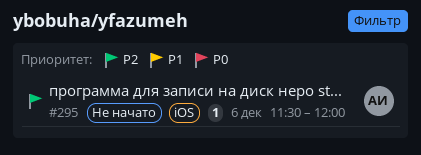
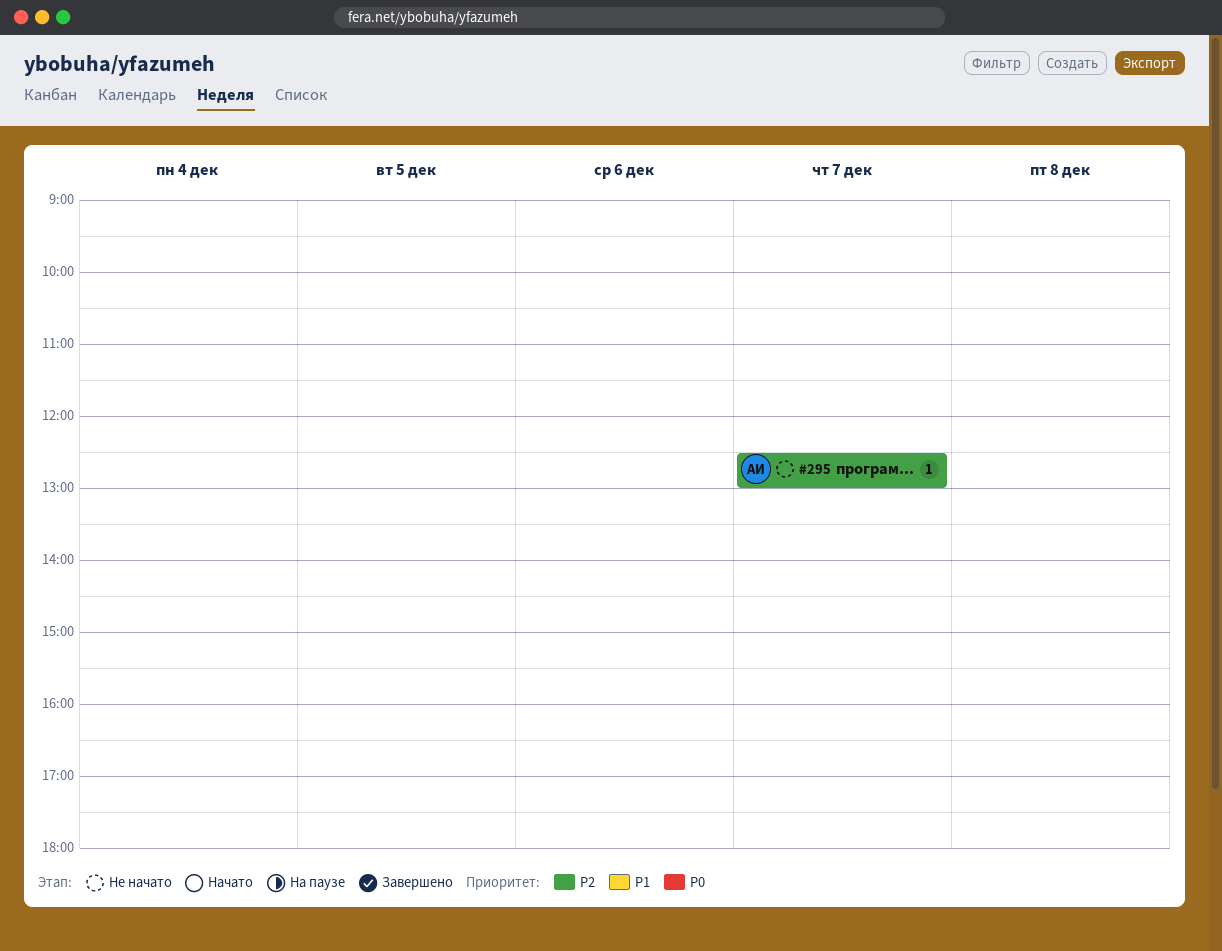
#295, day: Dec 6 -> Dec 7
#295, begins: 11:30 -> 12:30
#295, ends: 12:00 -> 13:00

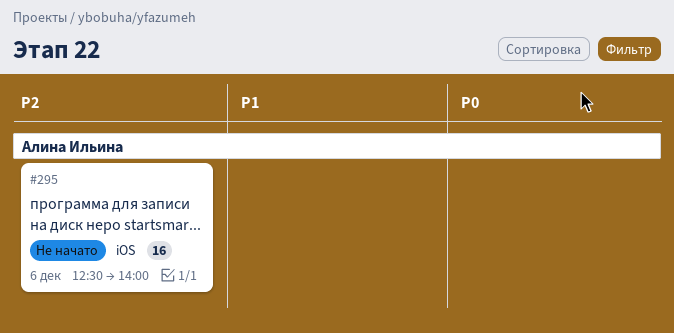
#295, estimate: 1 -> 16
#295, day: Dec 7 -> Dec 6
#295, ends: 13:00 -> 14:00

